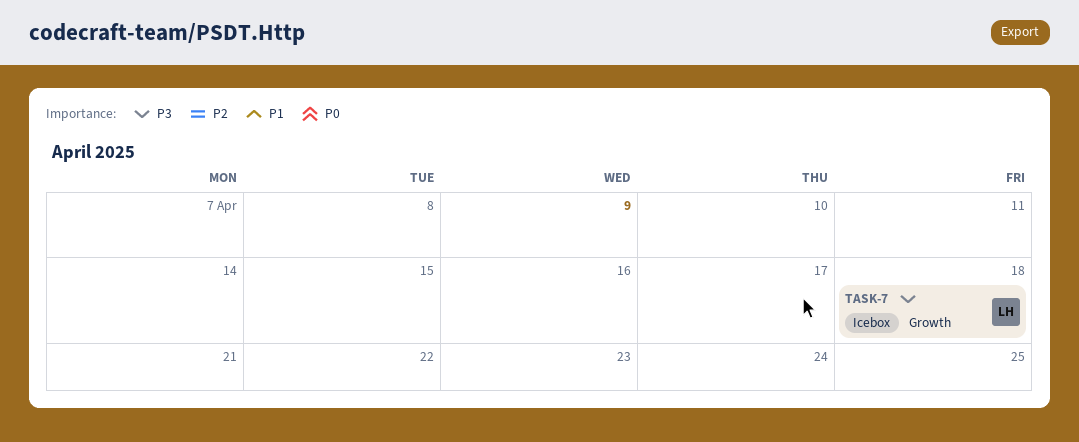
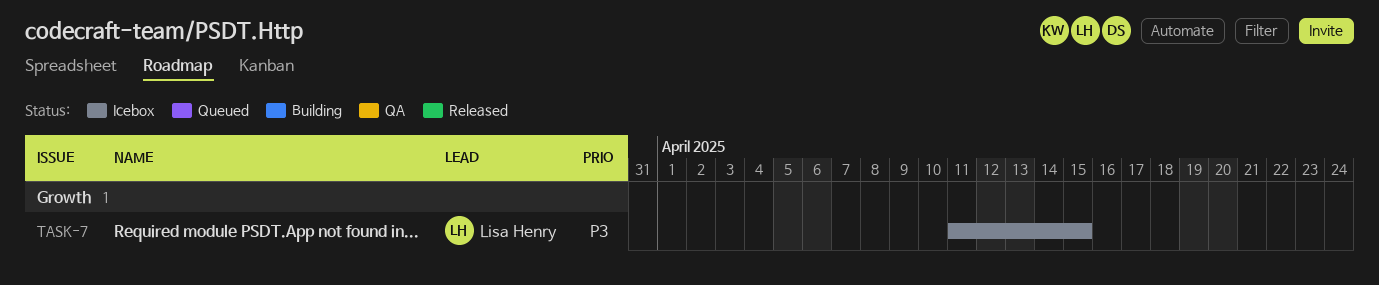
TASK-7, due: Apr 18 -> Apr 15

